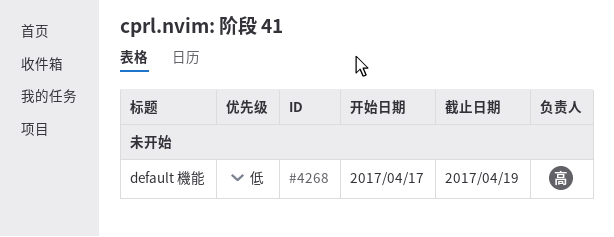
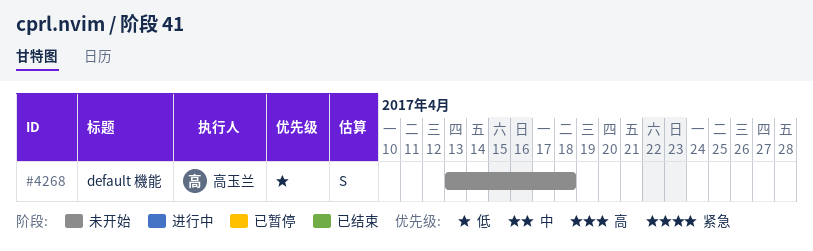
#4268, start: Apr 17 -> Apr 13
#4268, due: Apr 19 -> Apr 18

